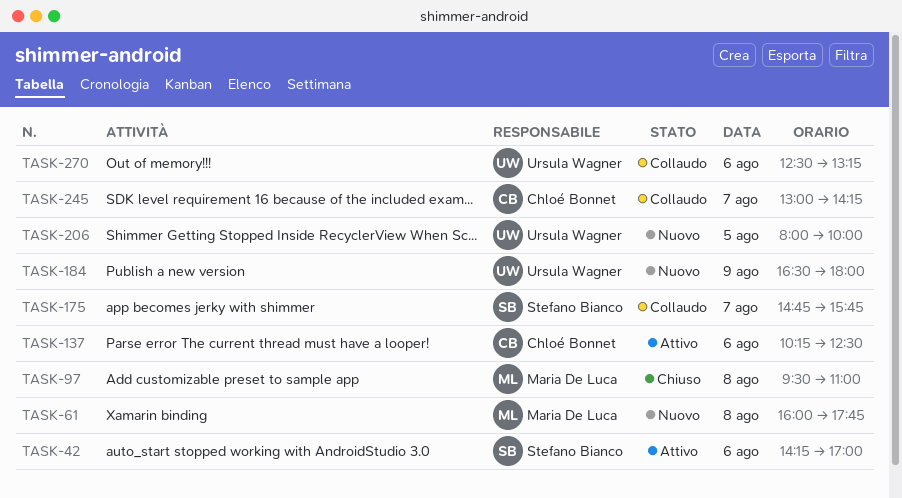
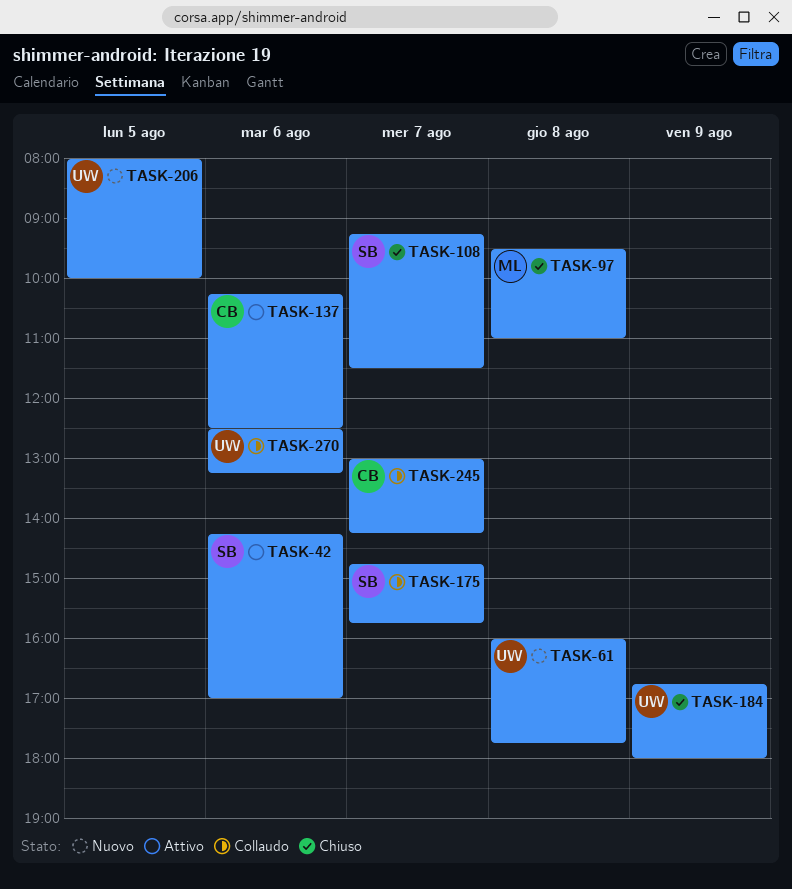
TASK-61, owner: Maria De Luca -> Ursula Wagner
TASK-108: none -> present
TASK-184, status: Nuovo -> Chiuso
TASK-184, begins: 16:30 -> 16:45

